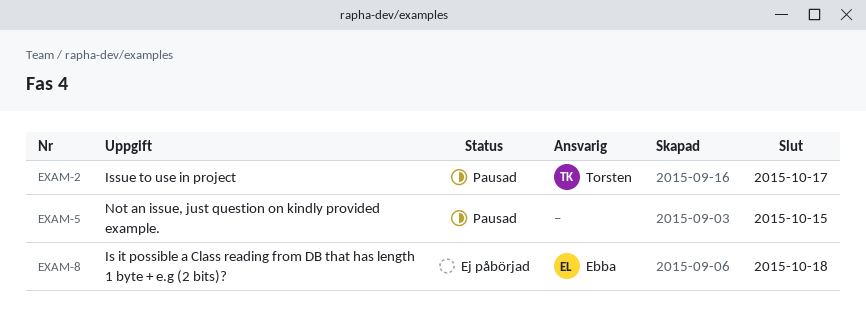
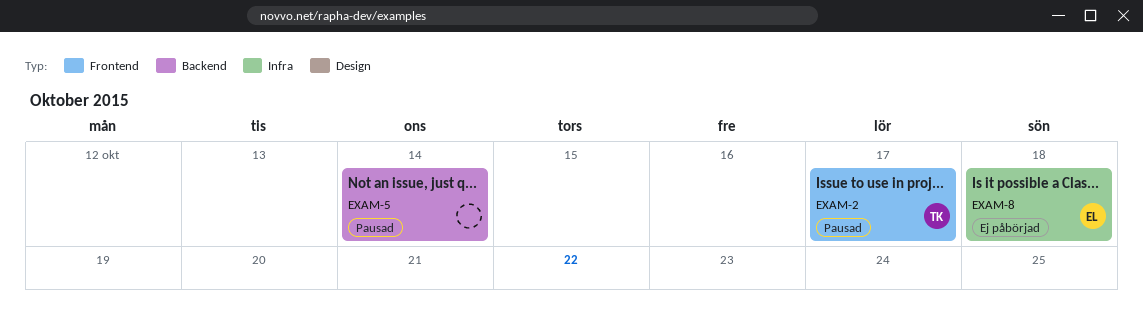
EXAM-5, due: Oct 15 -> Oct 14

